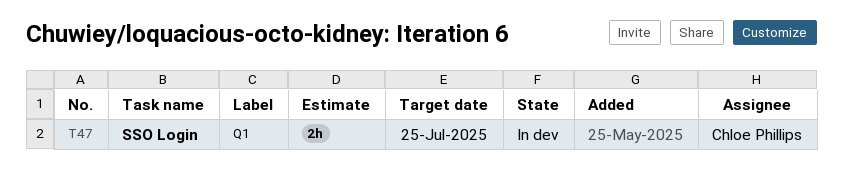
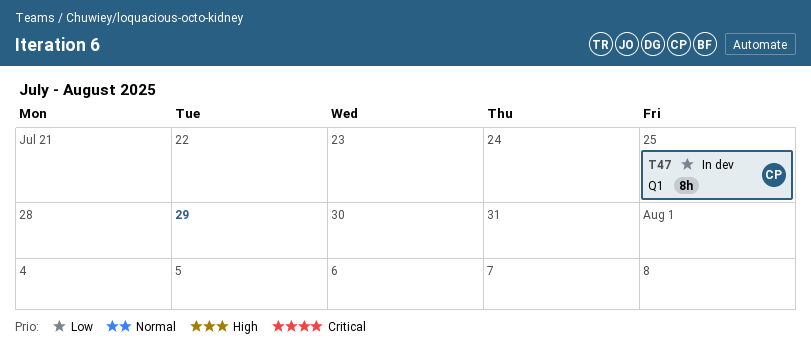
T47, estimate: 2h -> 8h

